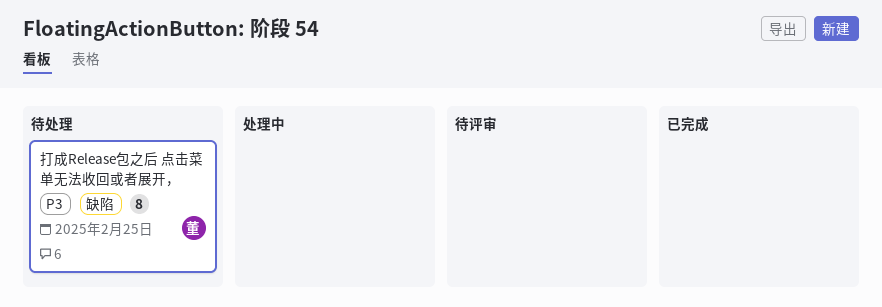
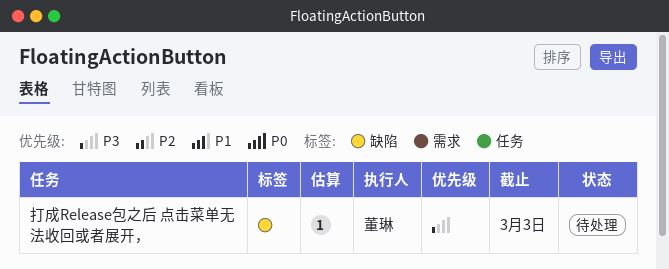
打成Release包之后 点击菜单无法收回或者展开，, estimate: 8 -> 1
打成Release包之后 点击菜单无法收回或者展开，, due: Feb 25 -> Mar 3

